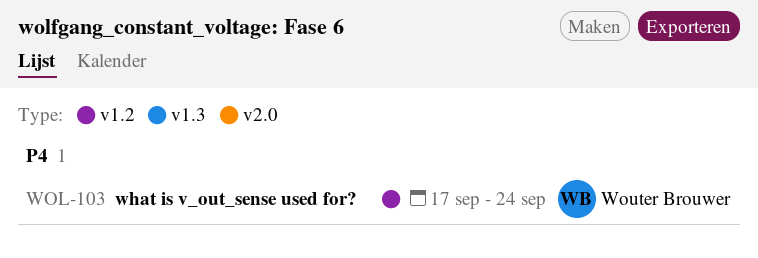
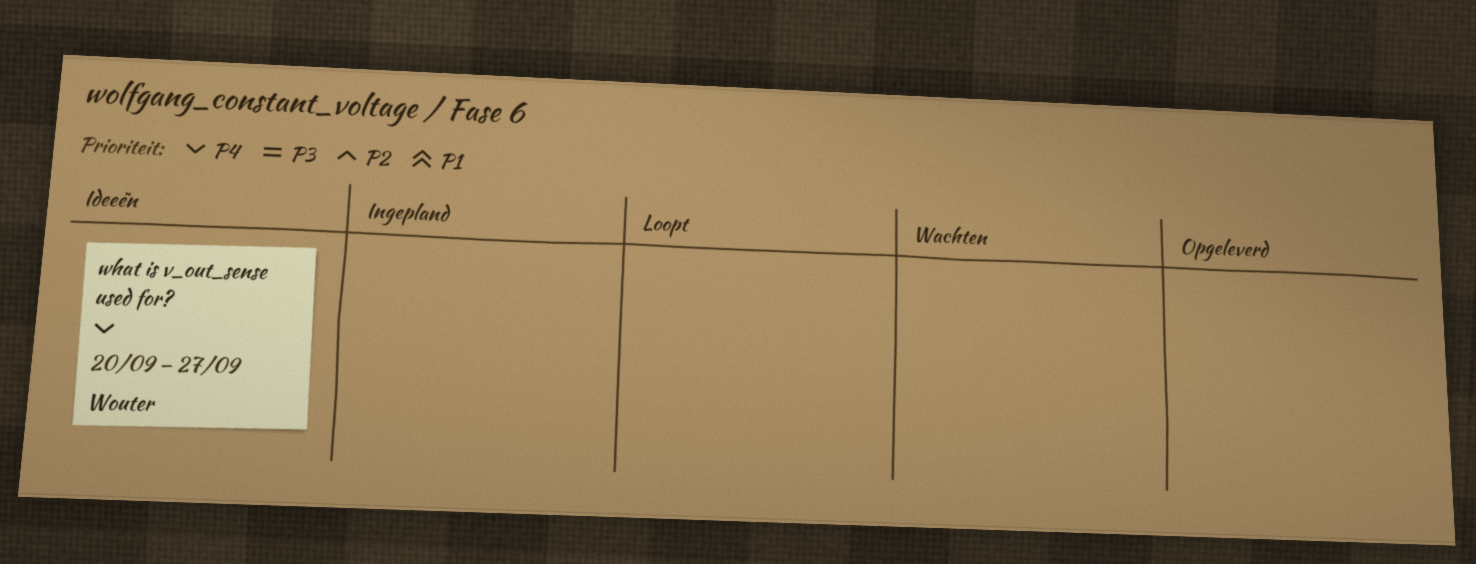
what is v_out_sense used for?, start: Sep 17 -> Sep 20
what is v_out_sense used for?, due: Sep 24 -> Sep 27

